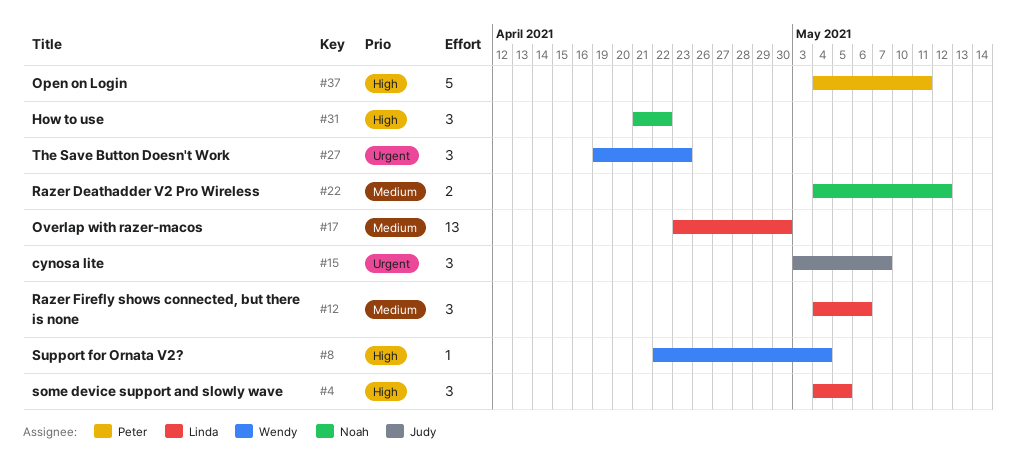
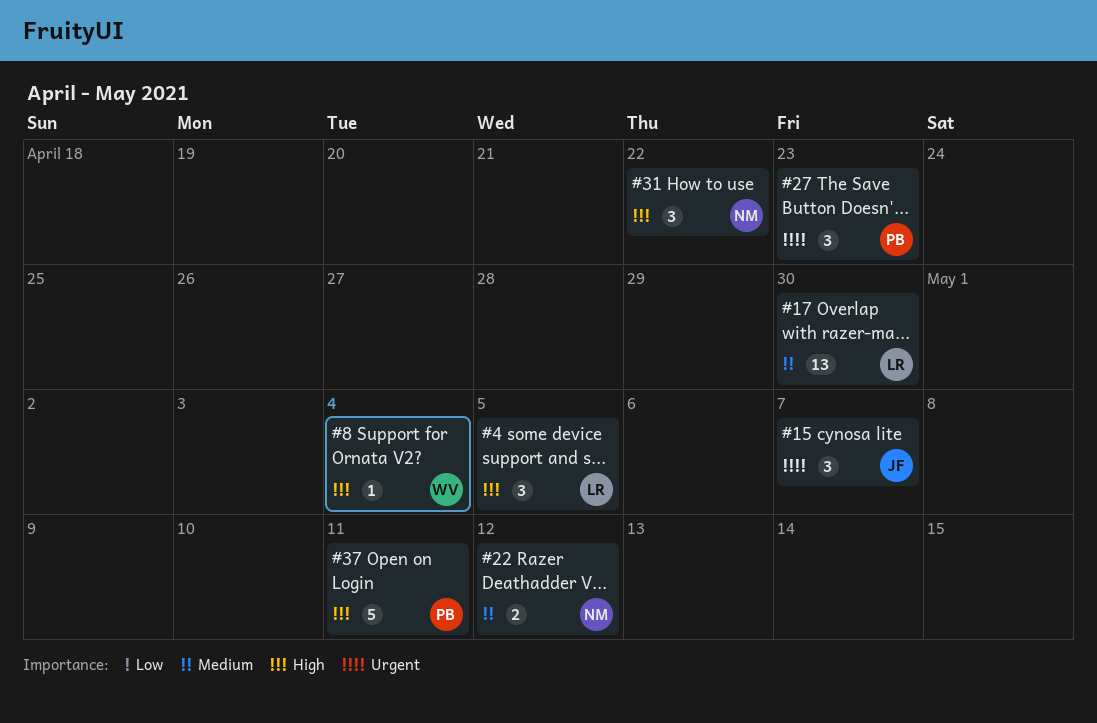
#12: present -> none
#27, owner: Wendy -> Peter

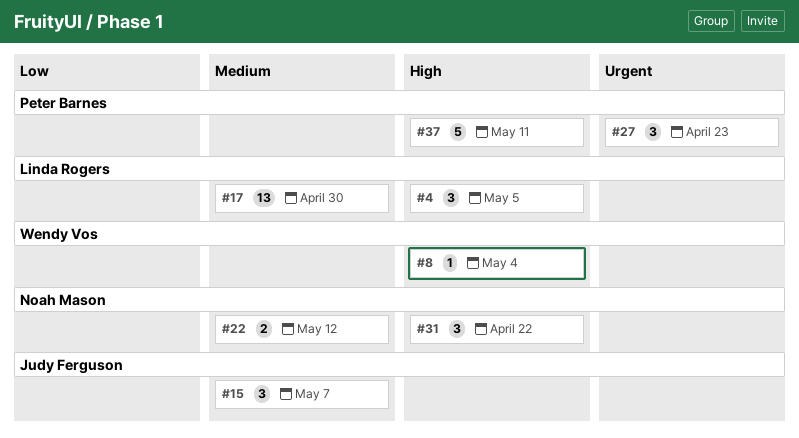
#15, priority: Urgent -> Medium

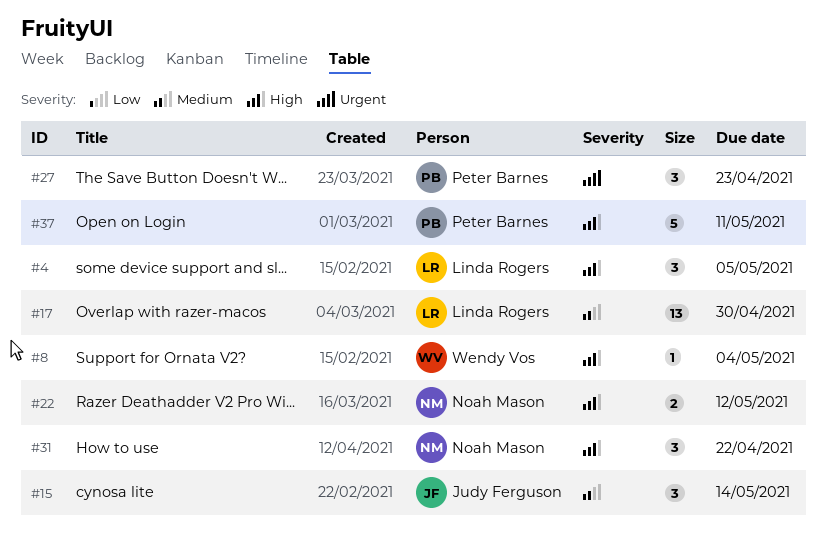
#15, due: May 7 -> May 14
#22, priority: Medium -> High

